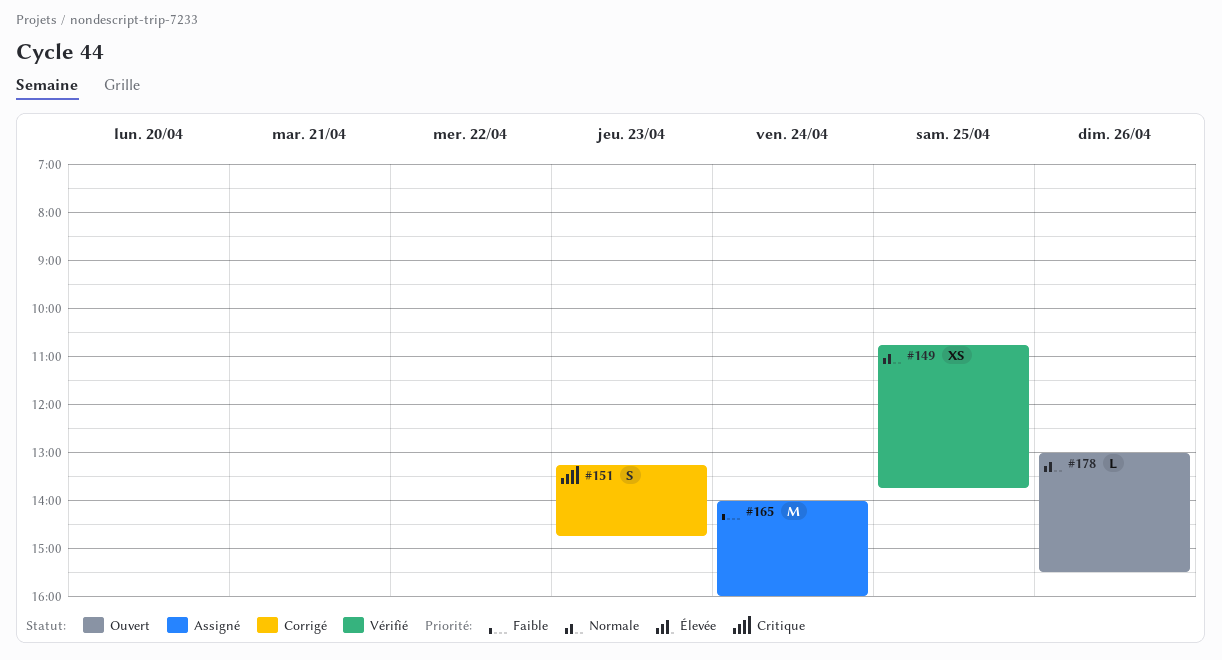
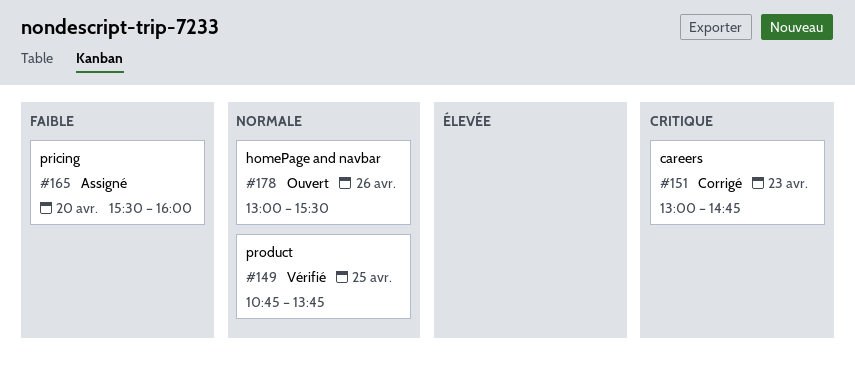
#151, begins: 13:15 -> 13:00
#165, day: Apr 24 -> Apr 20
#165, begins: 14:00 -> 15:30

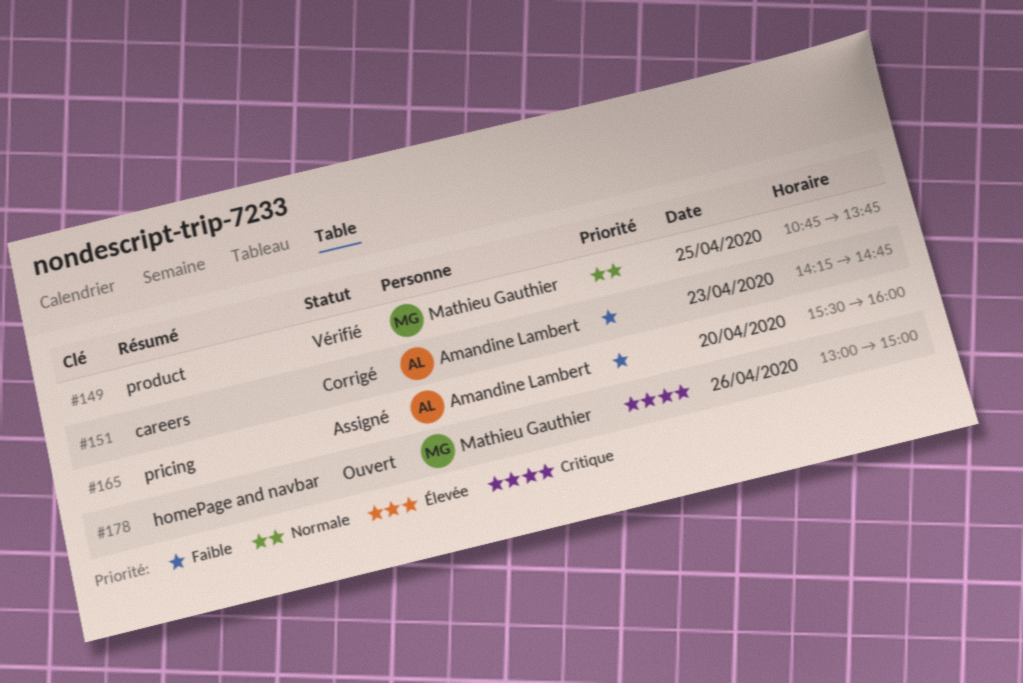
#151, priority: Critique -> Faible
#151, begins: 13:00 -> 14:15
#178, priority: Normale -> Critique
#178, ends: 15:30 -> 15:00

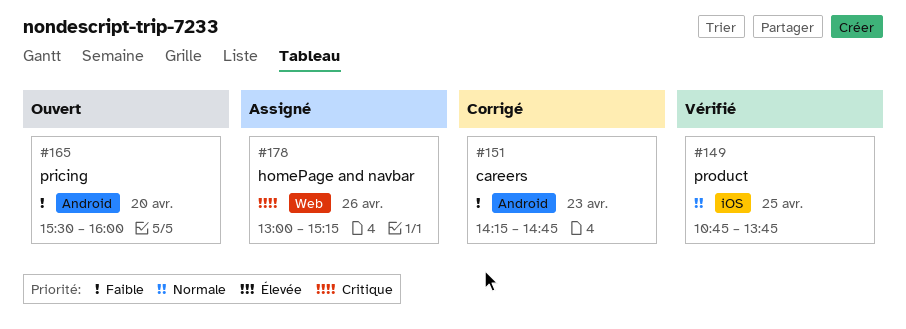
#165, status: Assigné -> Ouvert
#178, status: Ouvert -> Assigné
#178, ends: 15:00 -> 15:15

